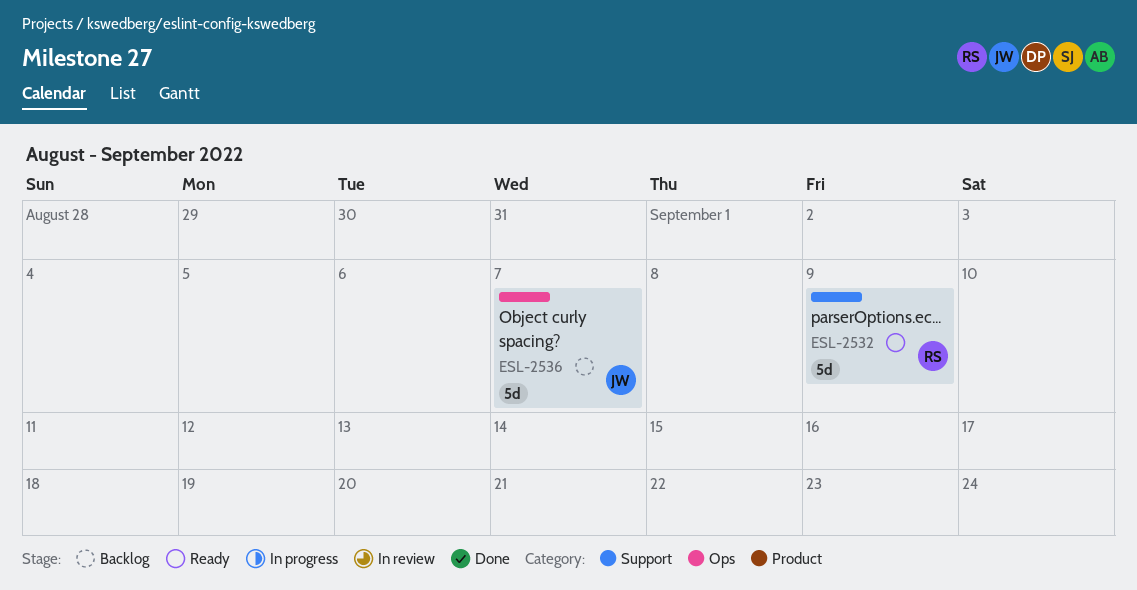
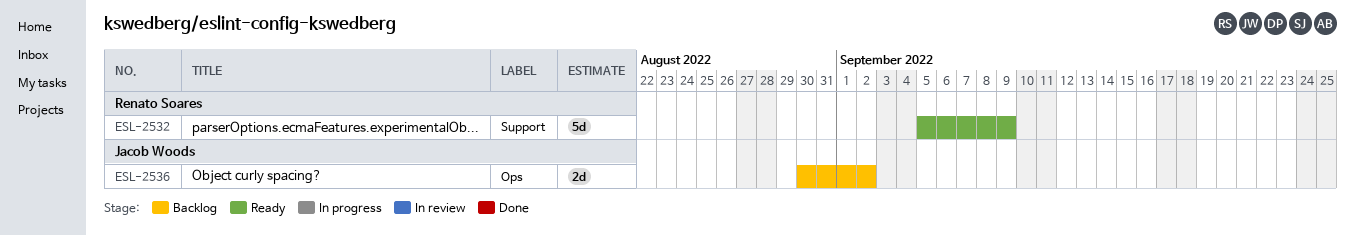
ESL-2536, estimate: 5d -> 2d
ESL-2536, due: Sep 7 -> Sep 2

